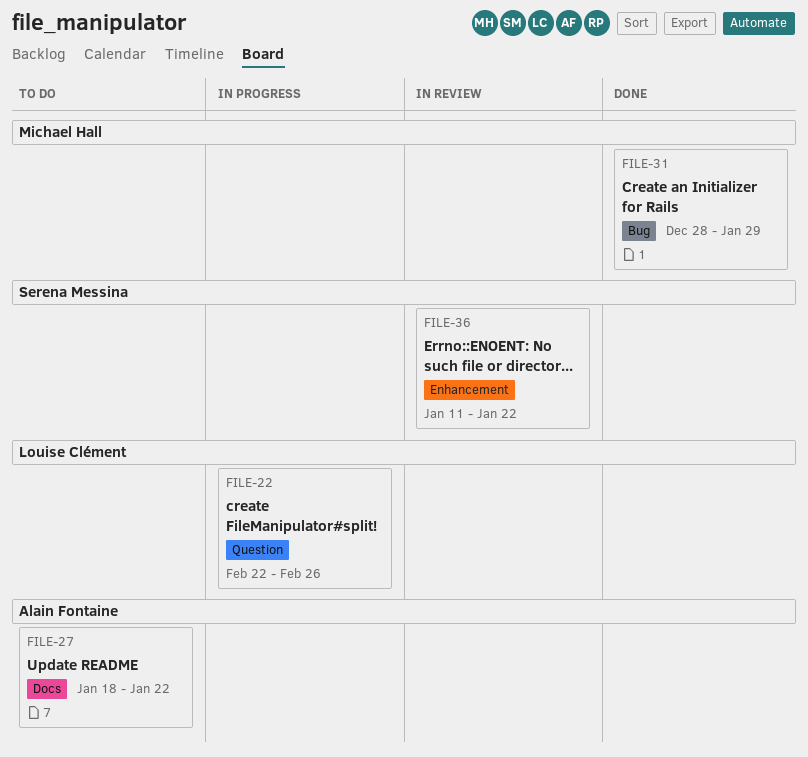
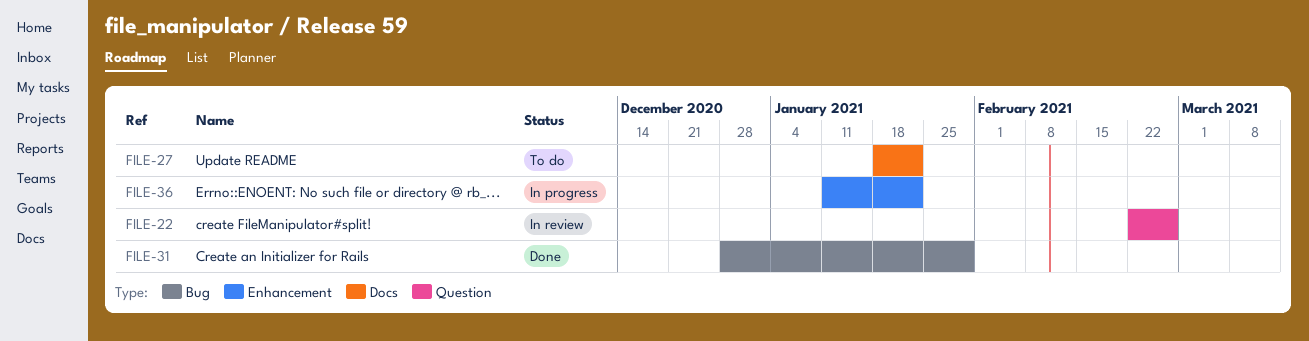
FILE-22, status: In progress -> In review
FILE-36, status: In review -> In progress

